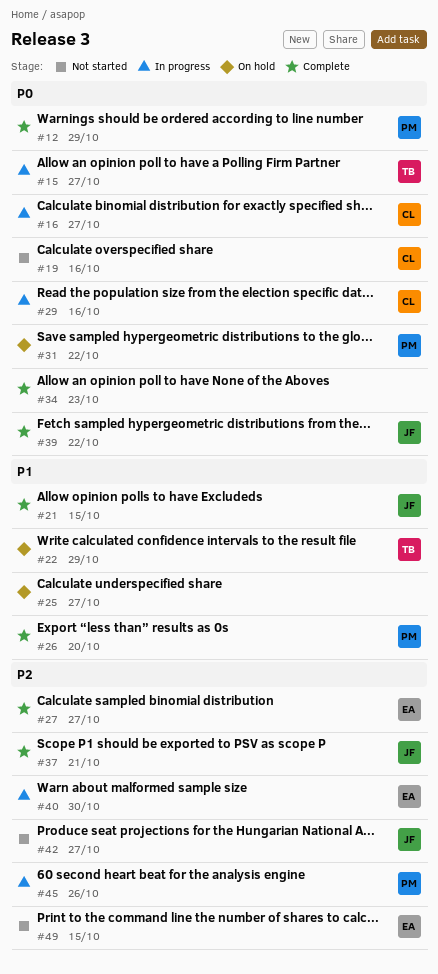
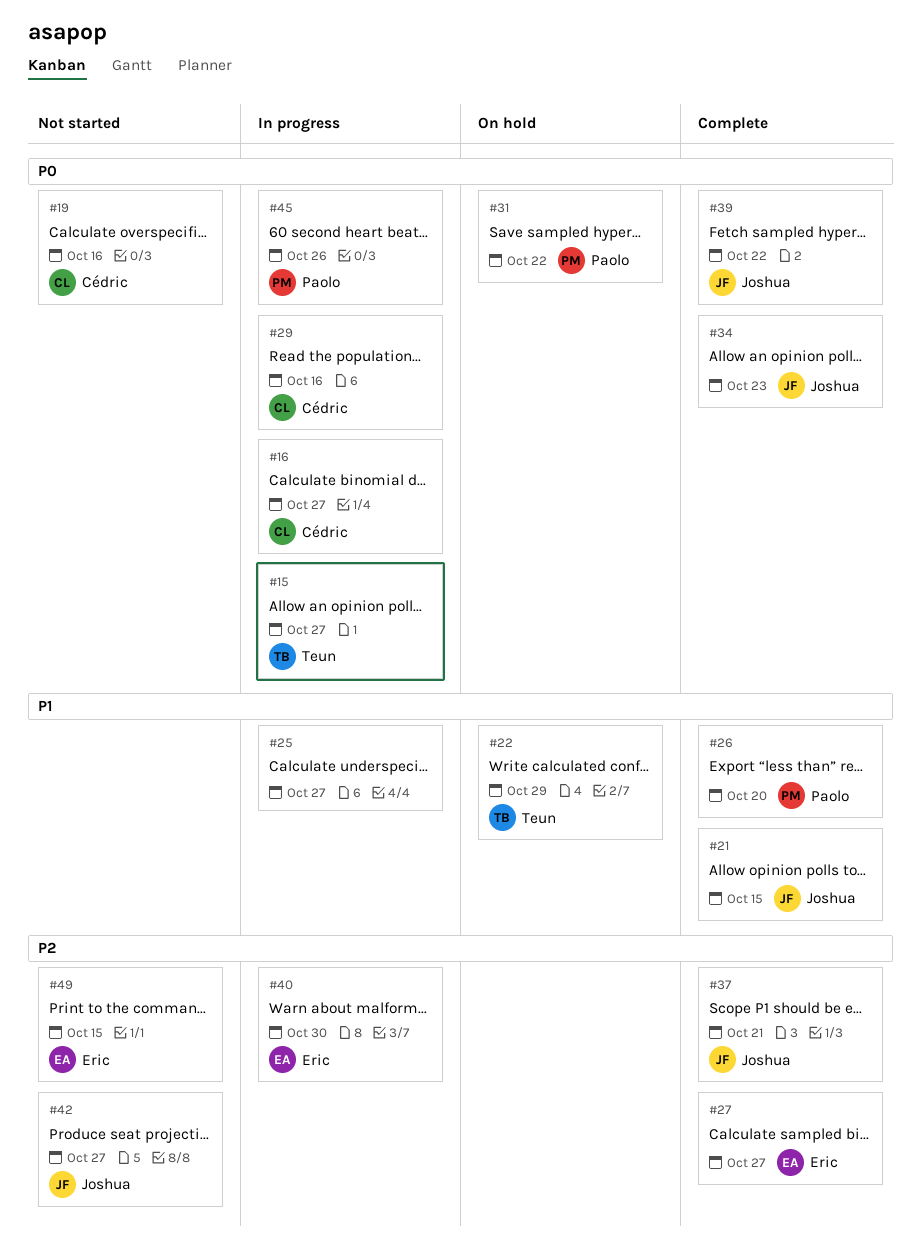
#12: present -> none
#25, status: On hold -> In progress
#34, owner: none -> Joshua
#45, priority: P2 -> P0

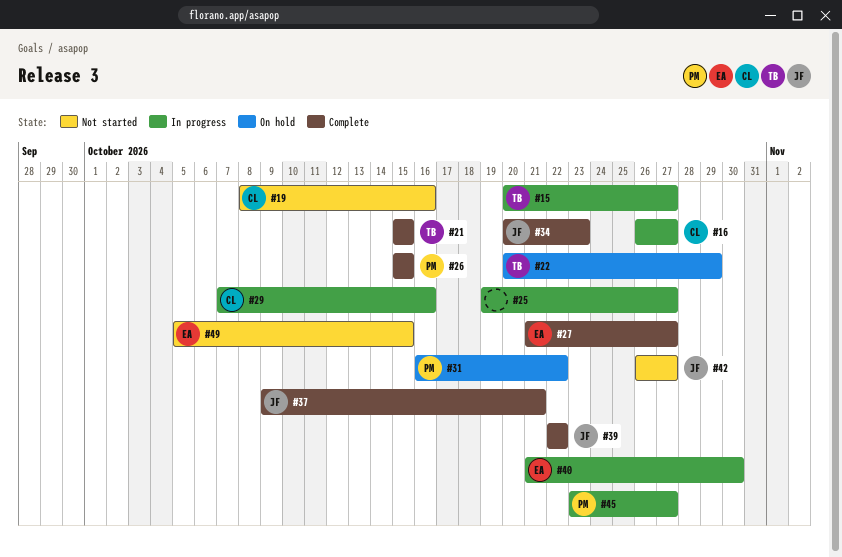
#21, owner: Joshua -> Teun
#26, due: Oct 20 -> Oct 15
#45, due: Oct 26 -> Oct 27

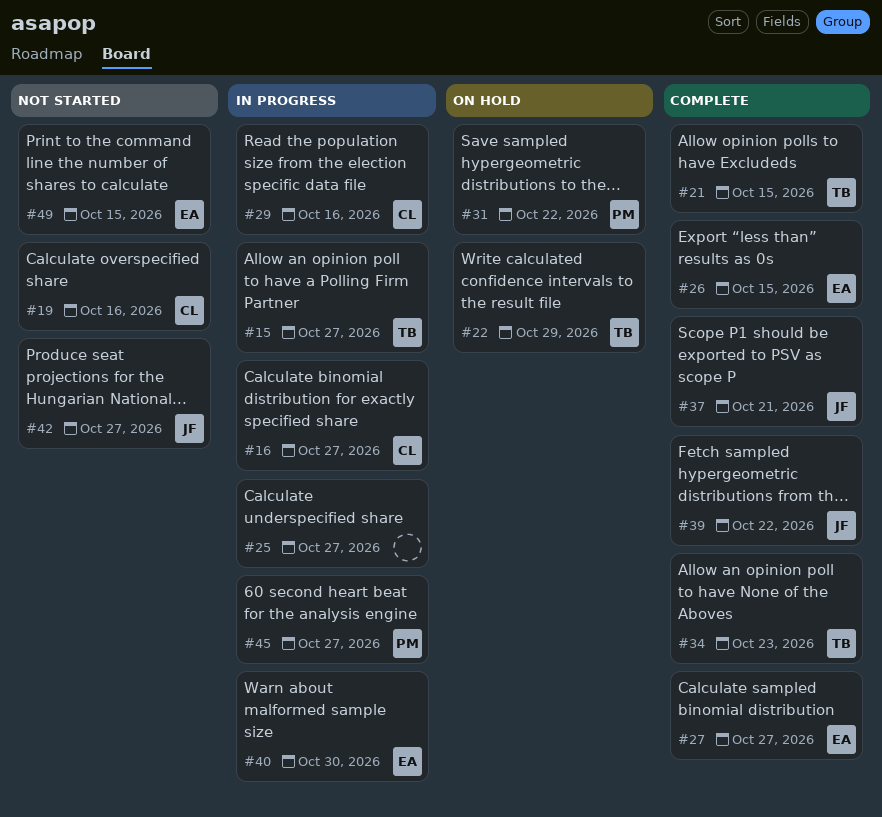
#26, owner: PM -> EA
#34, owner: JF -> TB

